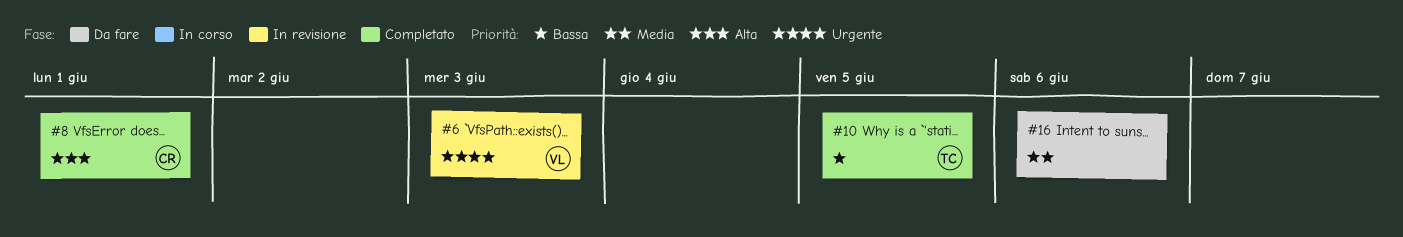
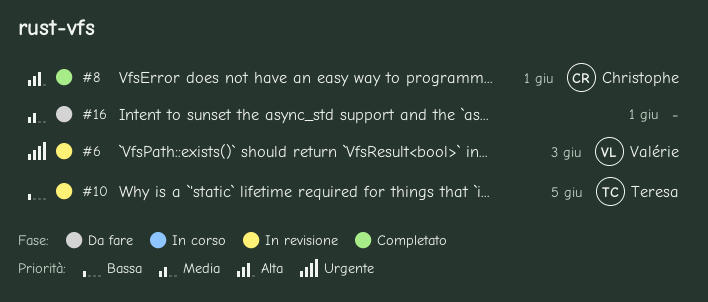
#10, status: Completato -> In revisione
#16, due: Jun 6 -> Jun 1

